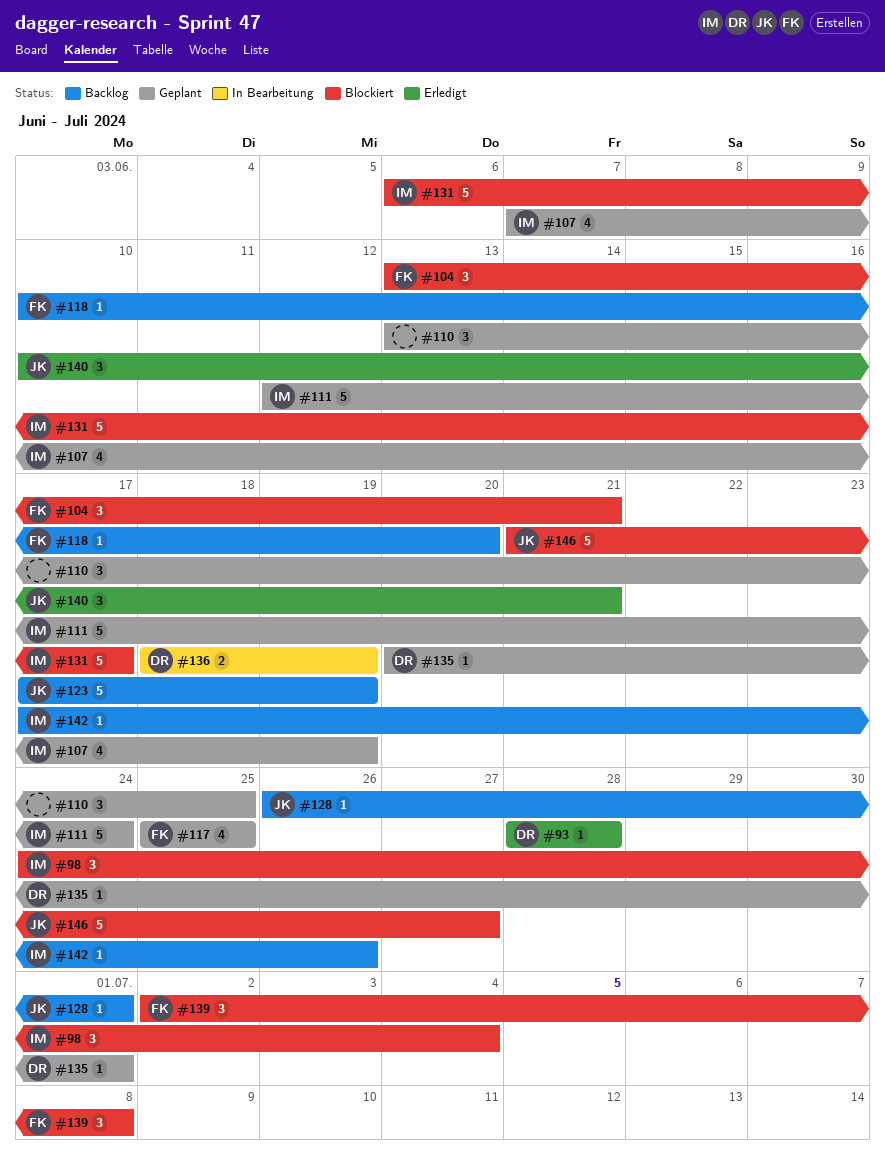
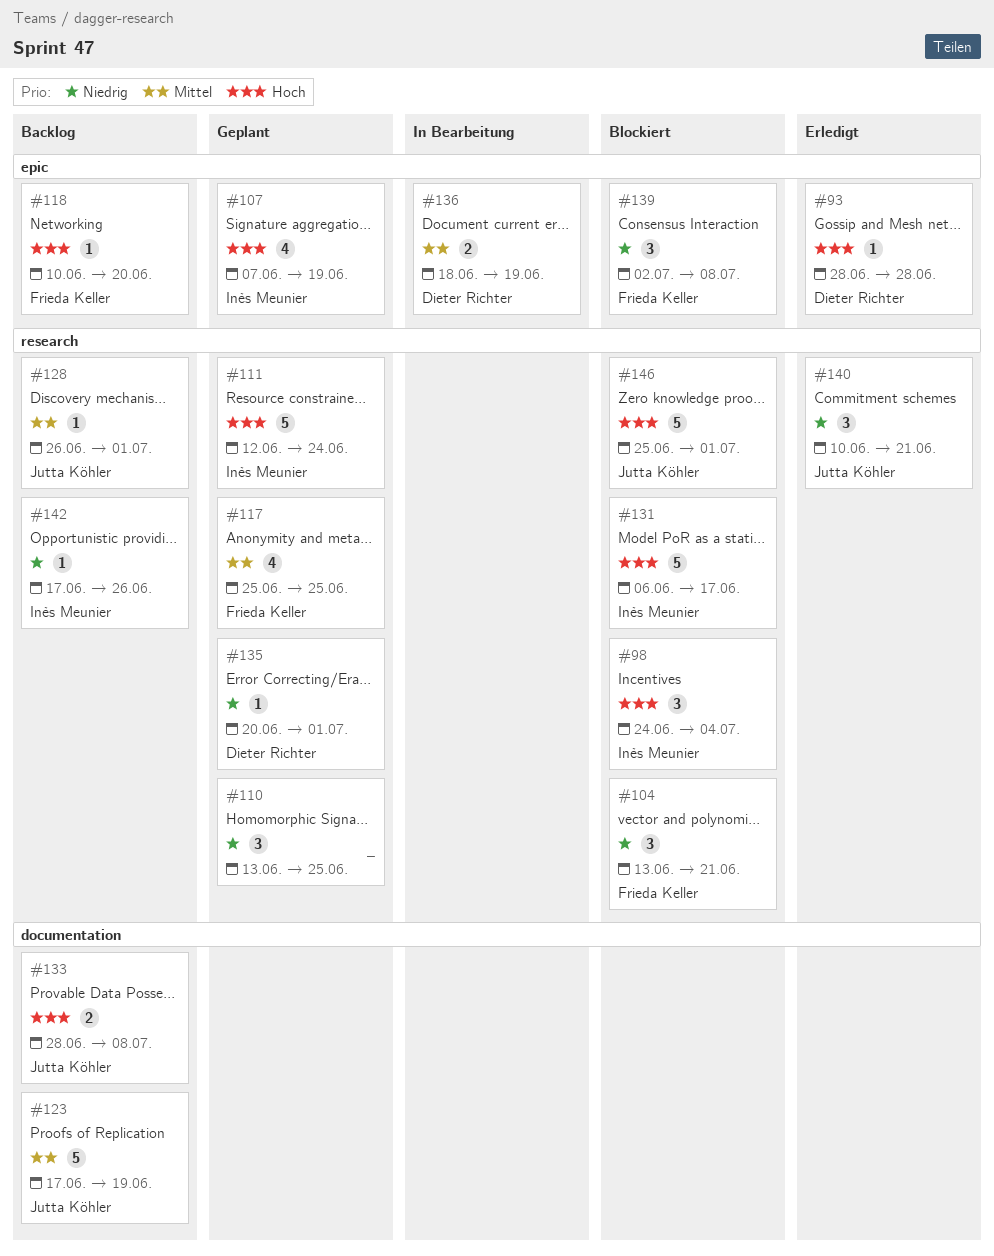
#133: none -> present
#146, start: Jun 21 -> Jun 25
#146, due: Jun 27 -> Jul 1

